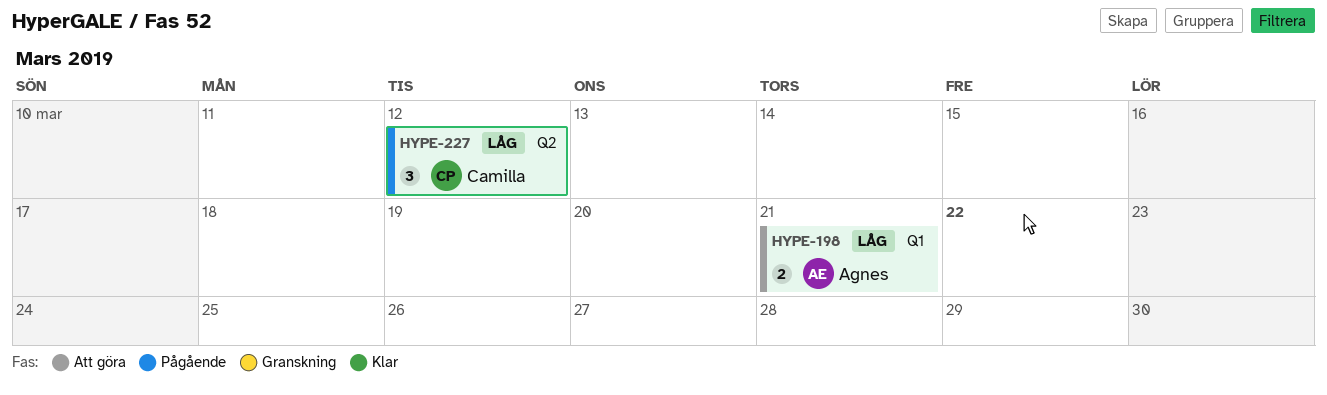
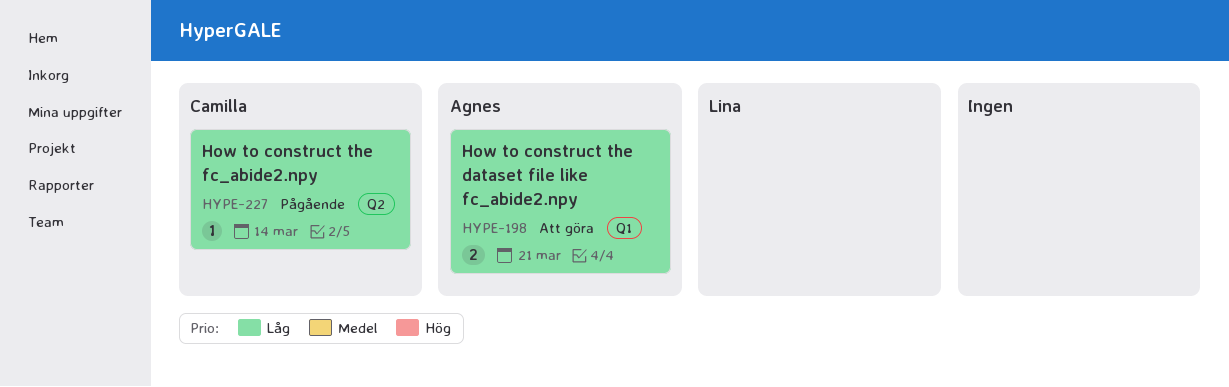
HYPE-227, estimate: 3 -> 1
HYPE-227, due: Mar 12 -> Mar 14

